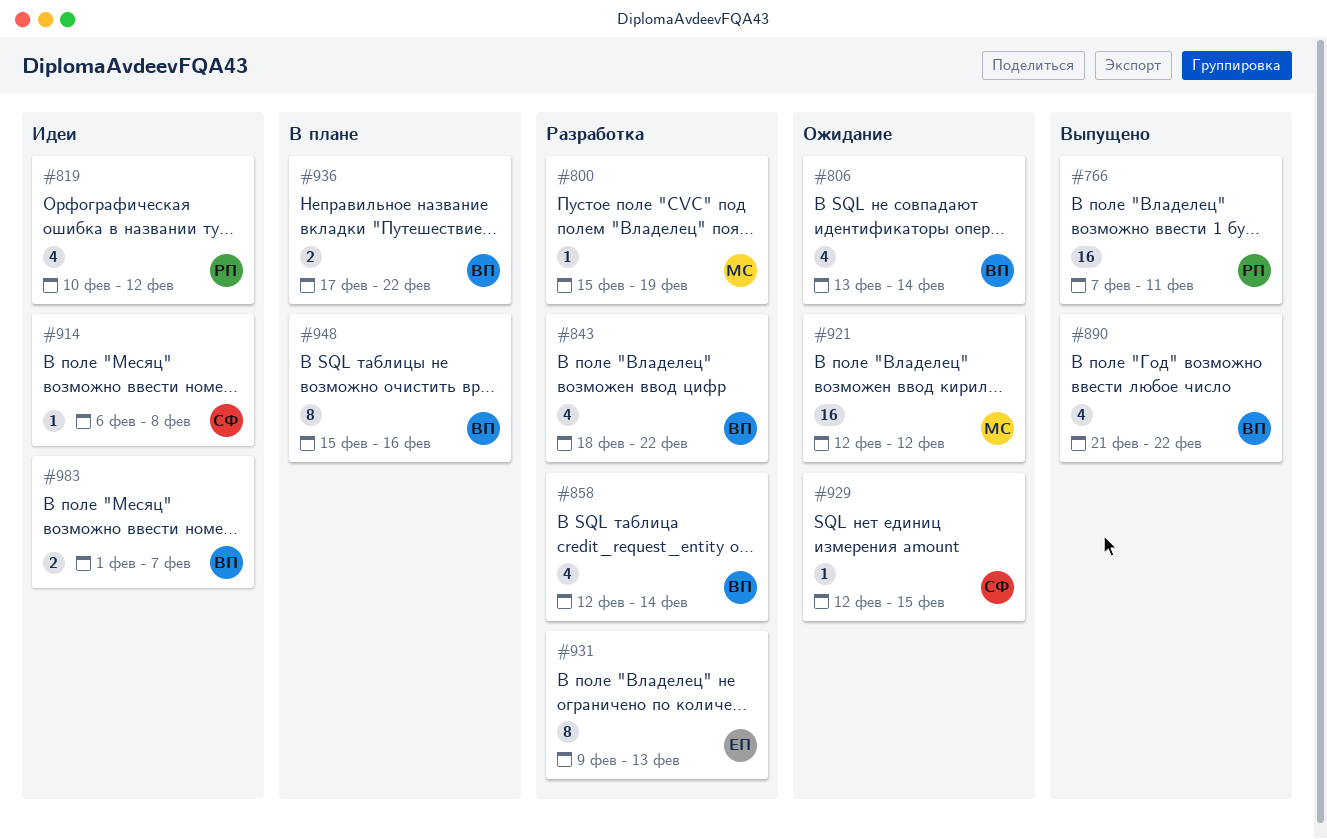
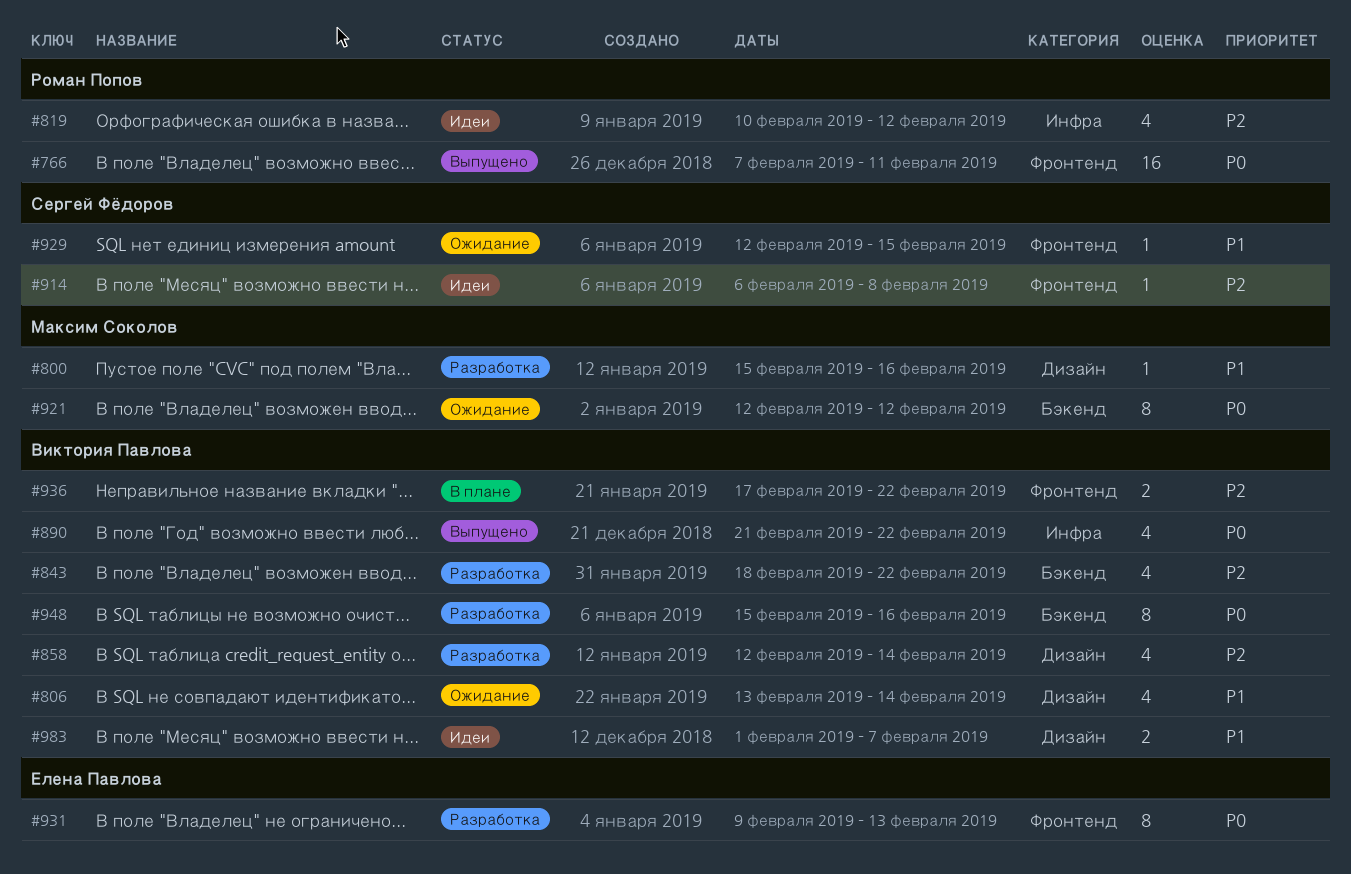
#800, due: Feb 19 -> Feb 16
#921, estimate: 16 -> 8
#948, status: В плане -> Разработка

